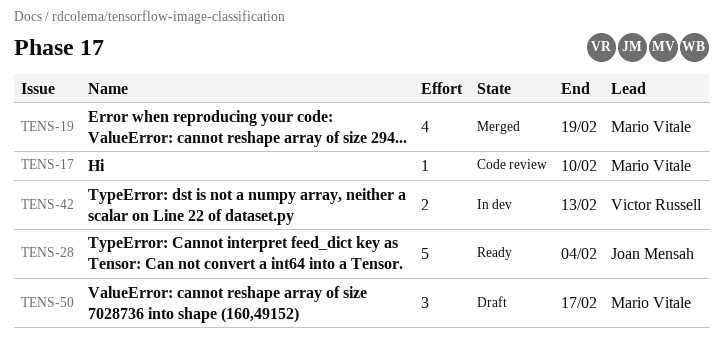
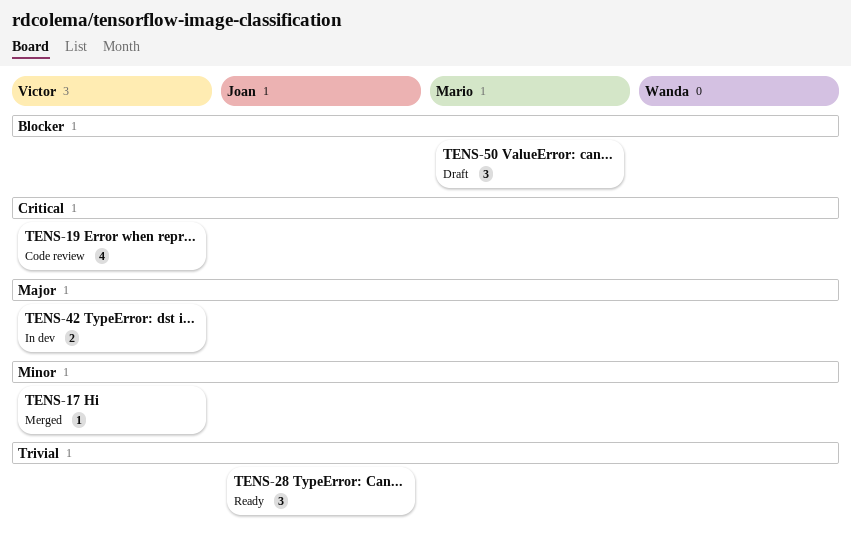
TENS-17, status: Code review -> Merged
TENS-17, owner: Mario Vitale -> Victor Russell
TENS-19, status: Merged -> Code review
TENS-19, owner: Mario Vitale -> Victor Russell
TENS-28, estimate: 5 -> 3

